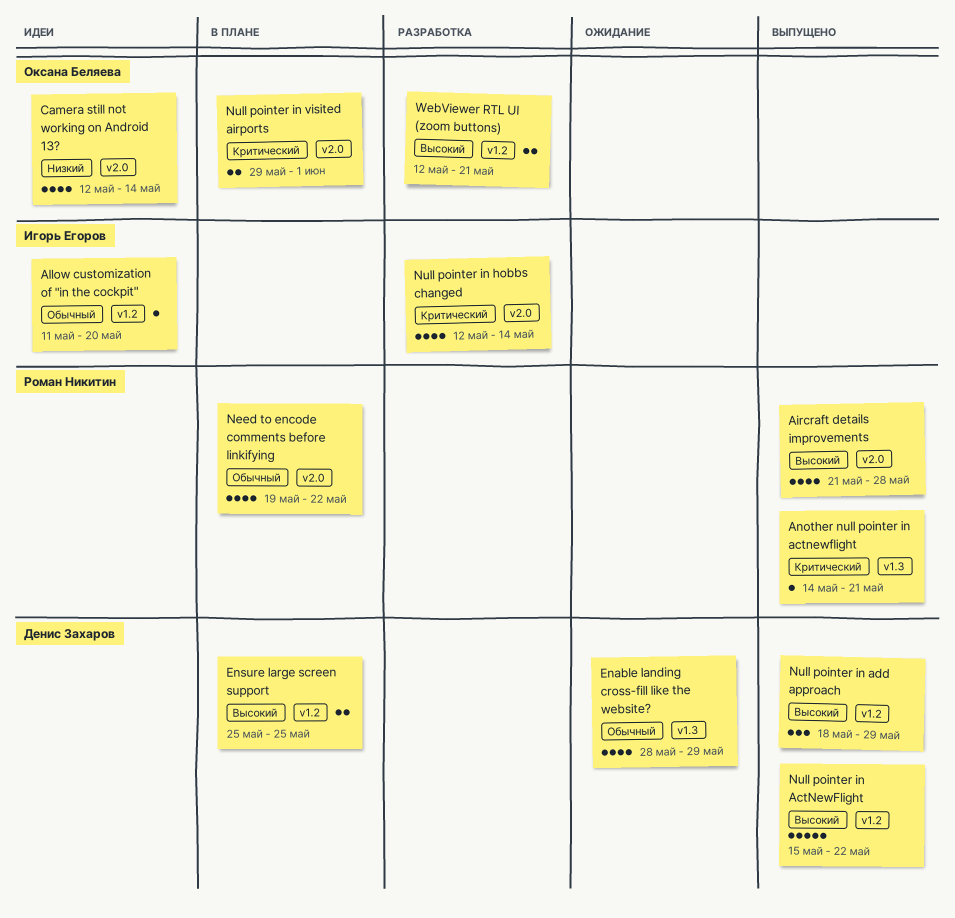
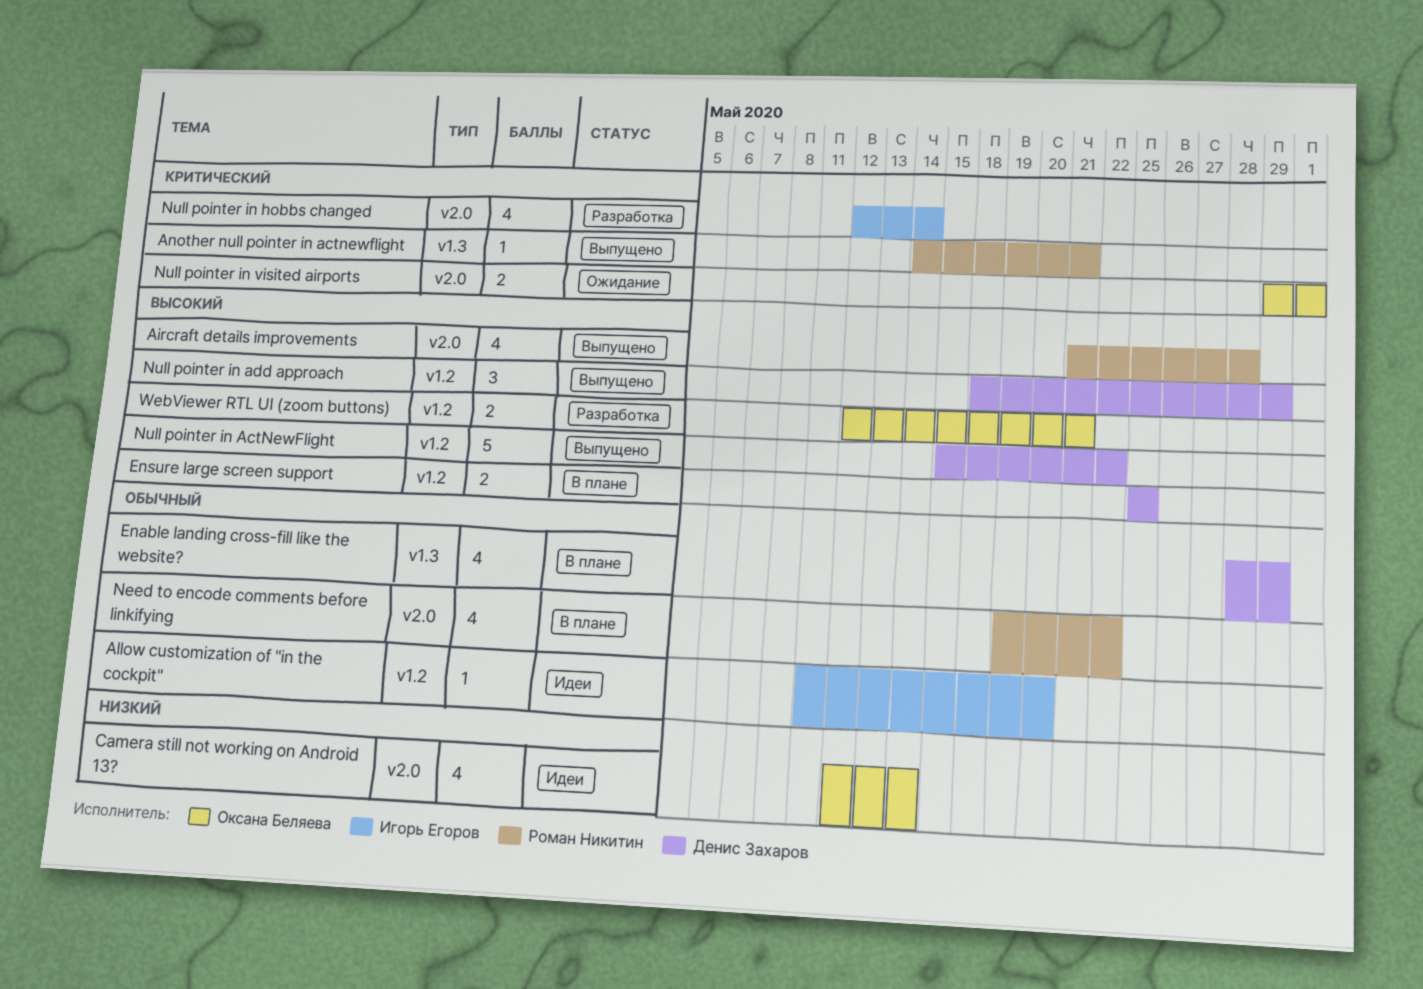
Enable landing cross-fill like the website?, status: Ожидание -> В плане
Null pointer in visited airports, status: В плане -> Ожидание

